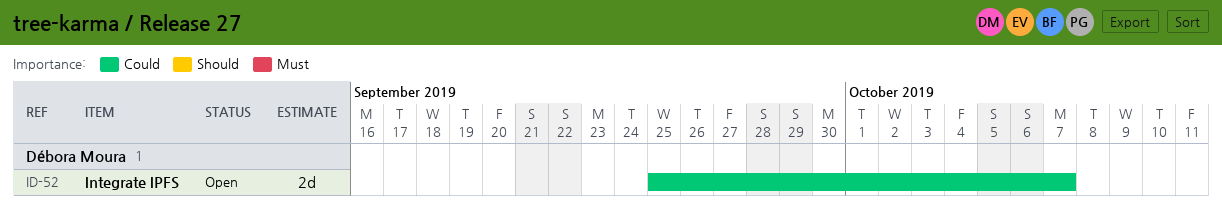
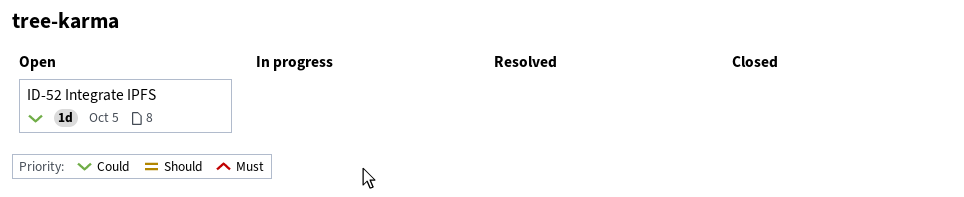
ID-52, estimate: 2d -> 1d
ID-52, due: Oct 7 -> Oct 5

